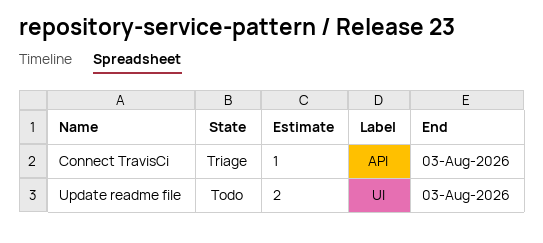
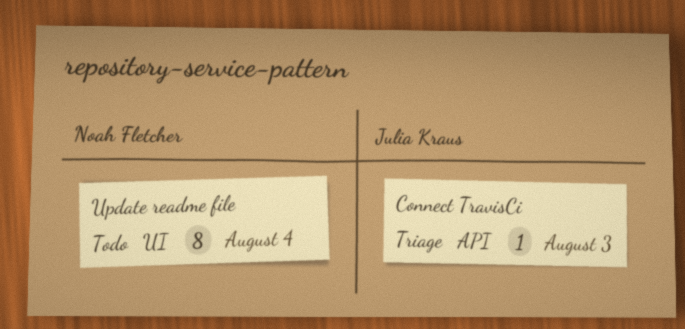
Update readme file, estimate: 2 -> 8
Update readme file, due: Aug 3 -> Aug 4

